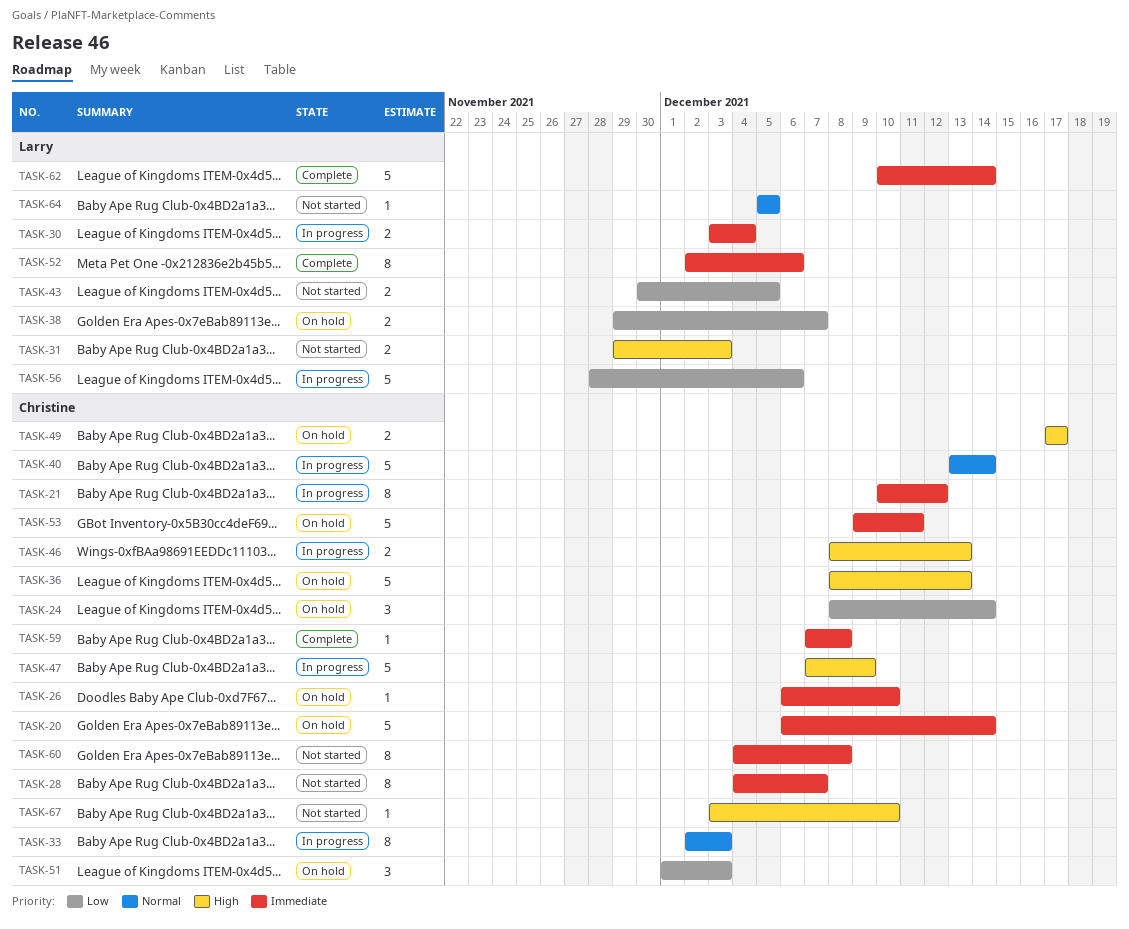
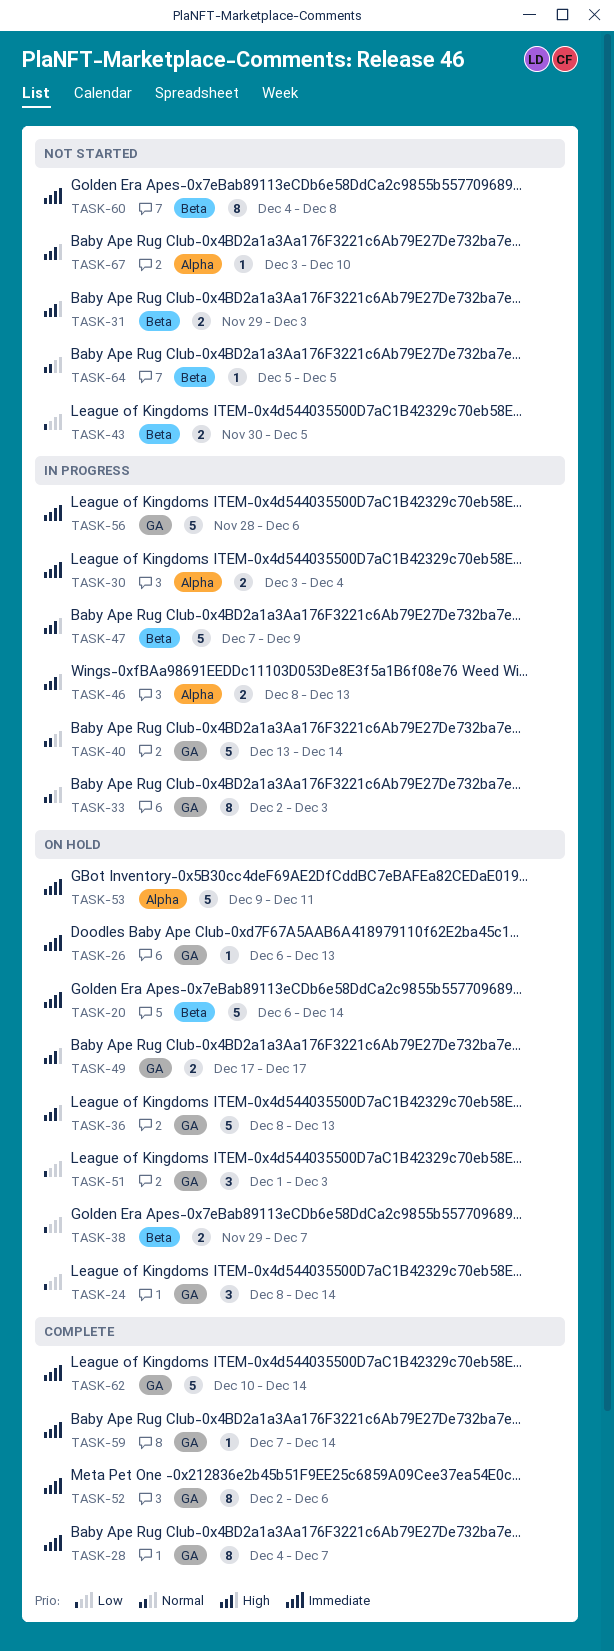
TASK-21: present -> none
TASK-26, due: Dec 10 -> Dec 13
TASK-28, status: Not started -> Complete
TASK-56, priority: Low -> Immediate
TASK-59, due: Dec 8 -> Dec 14

